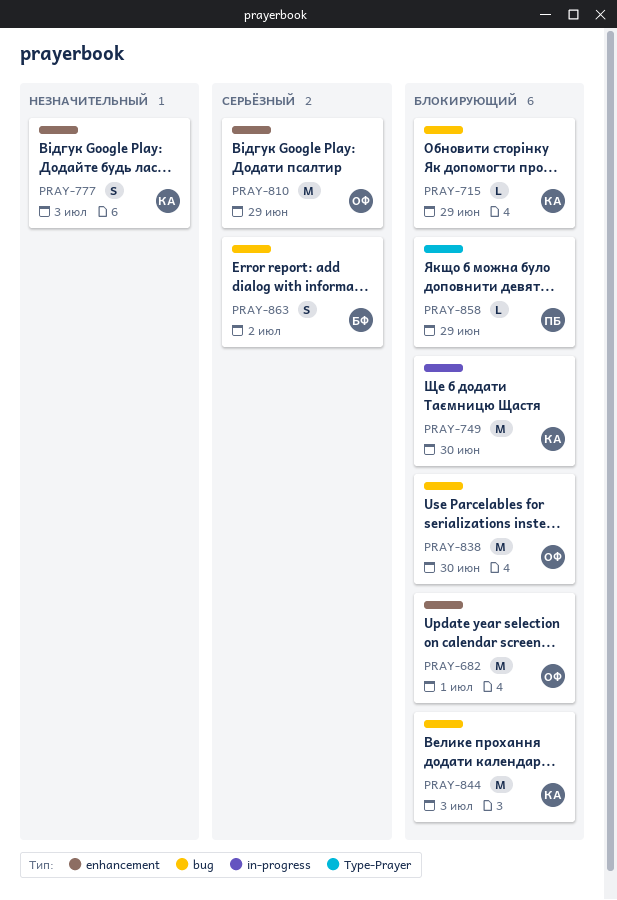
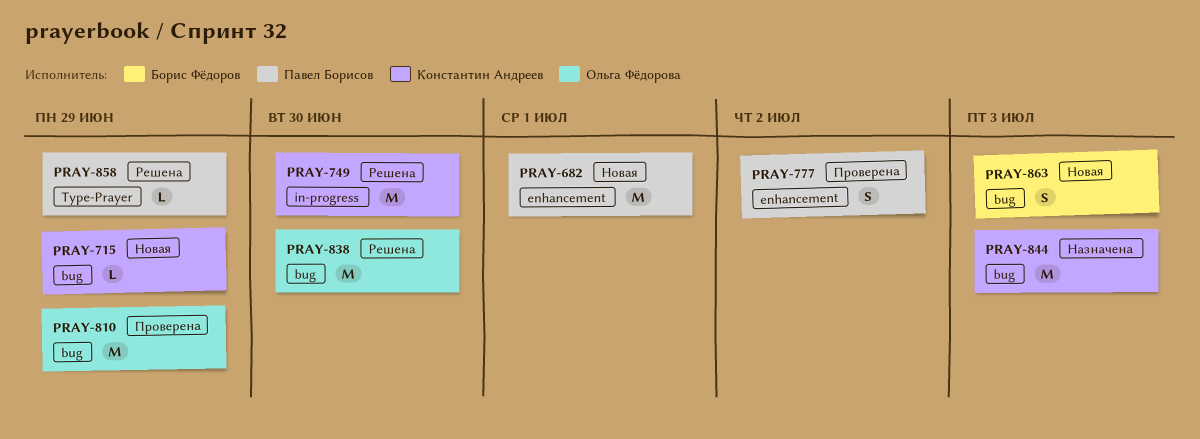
PRAY-682, owner: Ольга Фёдорова -> Павел Борисов
PRAY-777, owner: Константин Андреев -> Павел Борисов
PRAY-777, due: Jul 3 -> Jul 2
PRAY-810, label: enhancement -> bug
PRAY-863, due: Jul 2 -> Jul 3

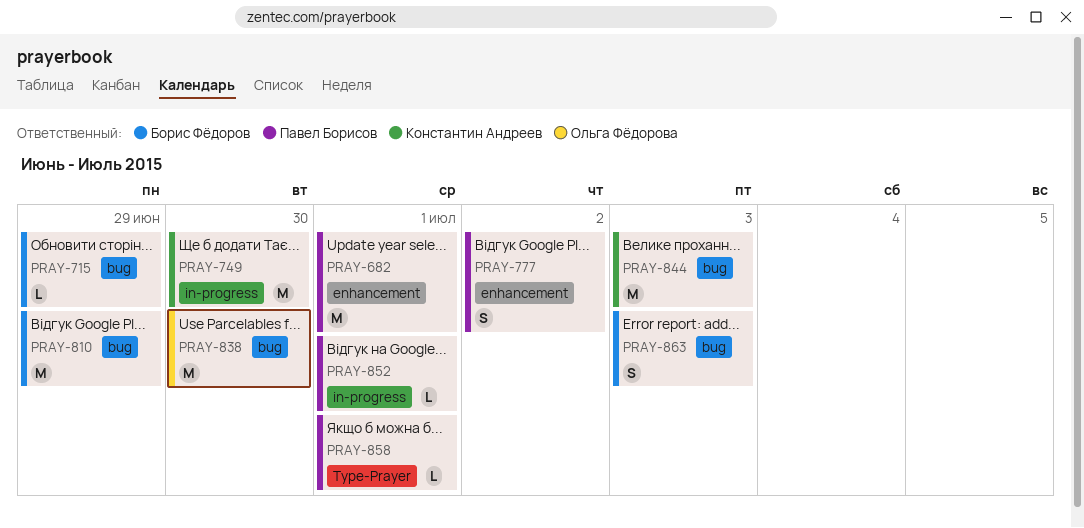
PRAY-715, owner: Константин Андреев -> Борис Фёдоров
PRAY-810, owner: Ольга Фёдорова -> Борис Фёдоров
PRAY-852: none -> present
PRAY-858, due: Jun 29 -> Jul 1

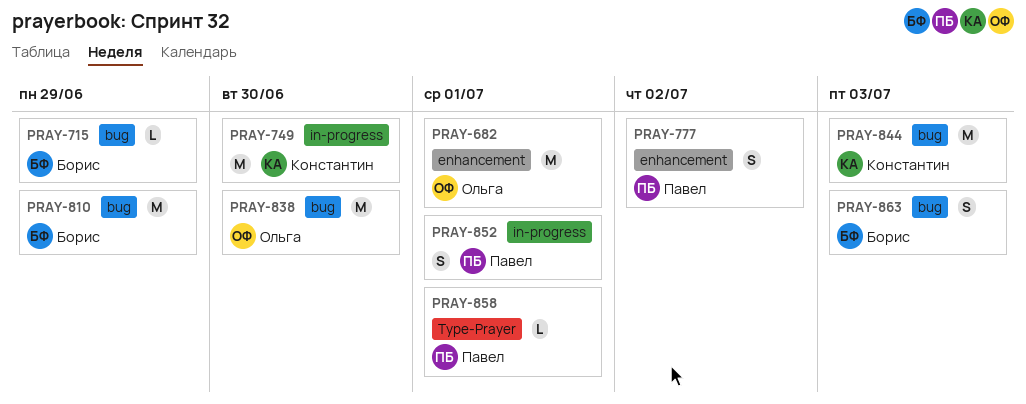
PRAY-682, owner: Павел Борисов -> Ольга Фёдорова
PRAY-852, estimate: L -> S

